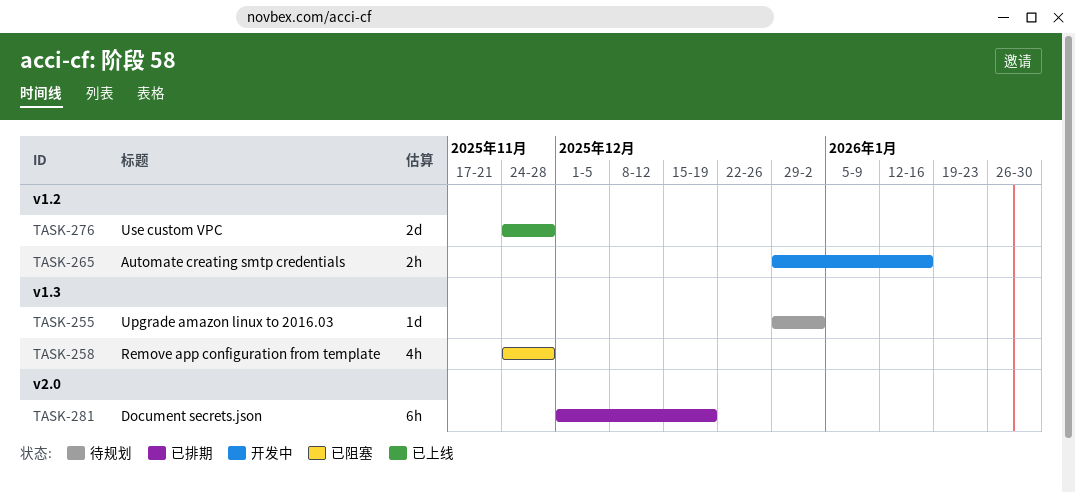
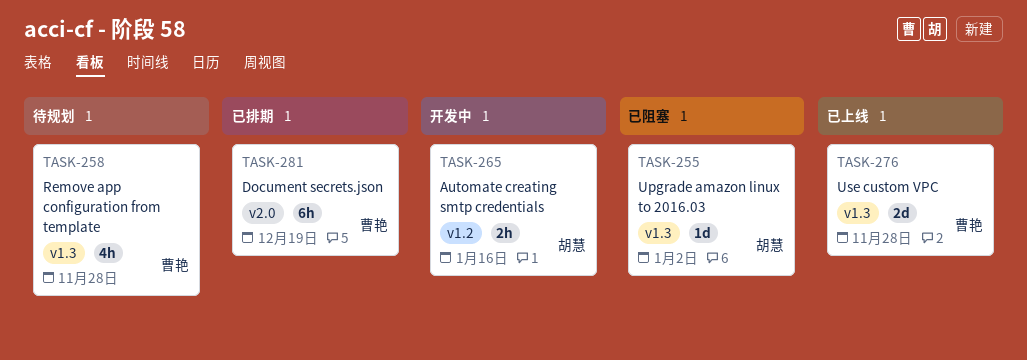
TASK-255, status: 待规划 -> 已阻塞
TASK-258, status: 已阻塞 -> 待规划
TASK-276, label: v1.2 -> v1.3

